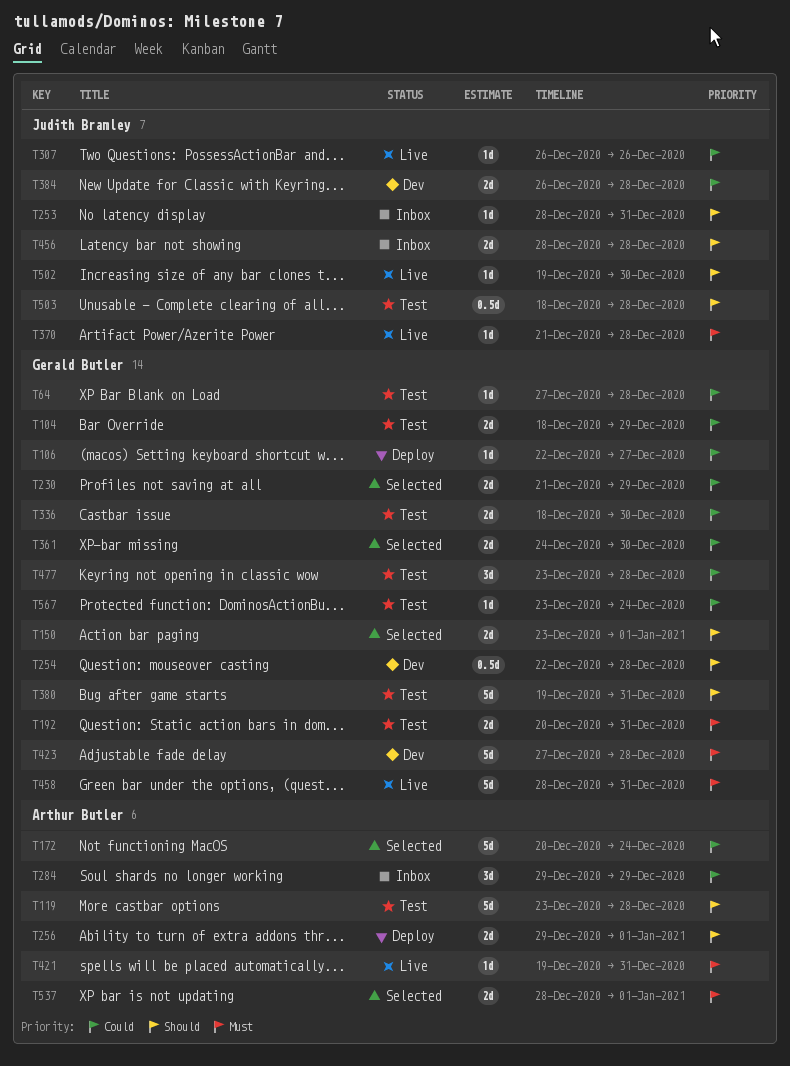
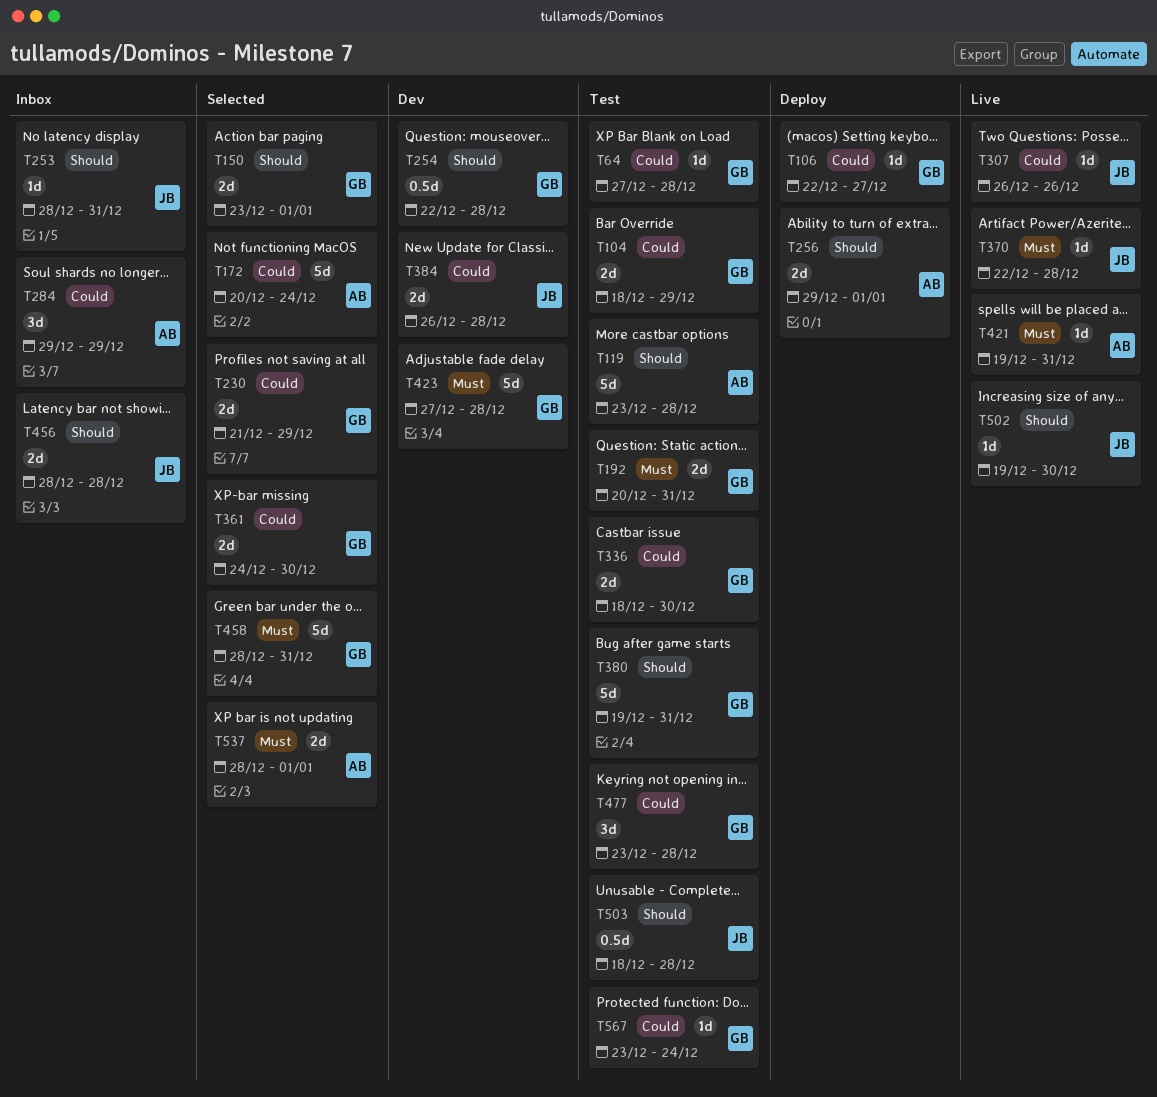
T370, start: Dec 21 -> Dec 22
T458, status: Live -> Selected

